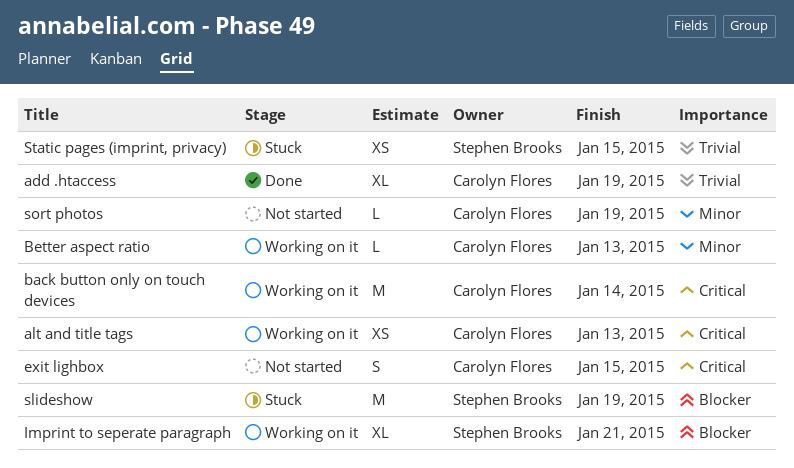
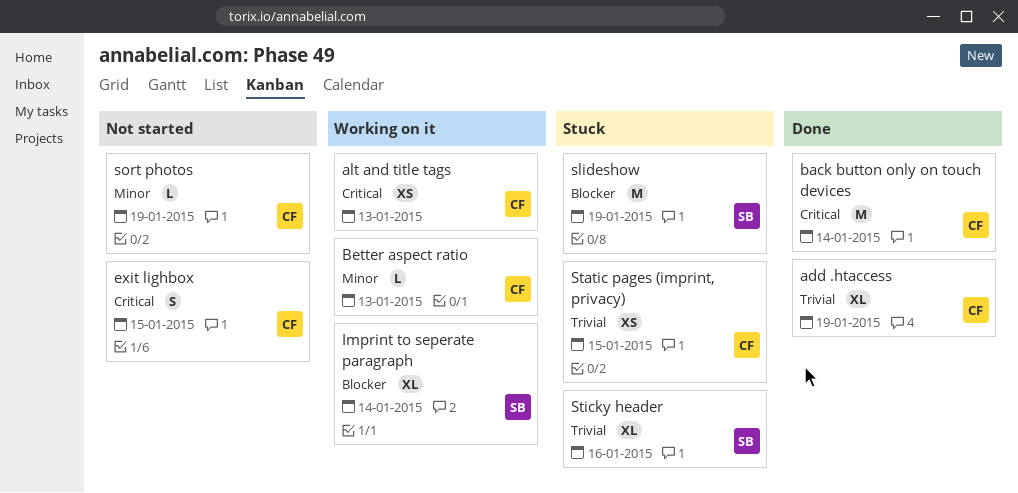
back button only on touch devices, status: Working on it -> Done
Imprint to seperate paragraph, due: Jan 21 -> Jan 14
Static pages (imprint, privacy), owner: Stephen Brooks -> Carolyn Flores
Sticky header: none -> present

